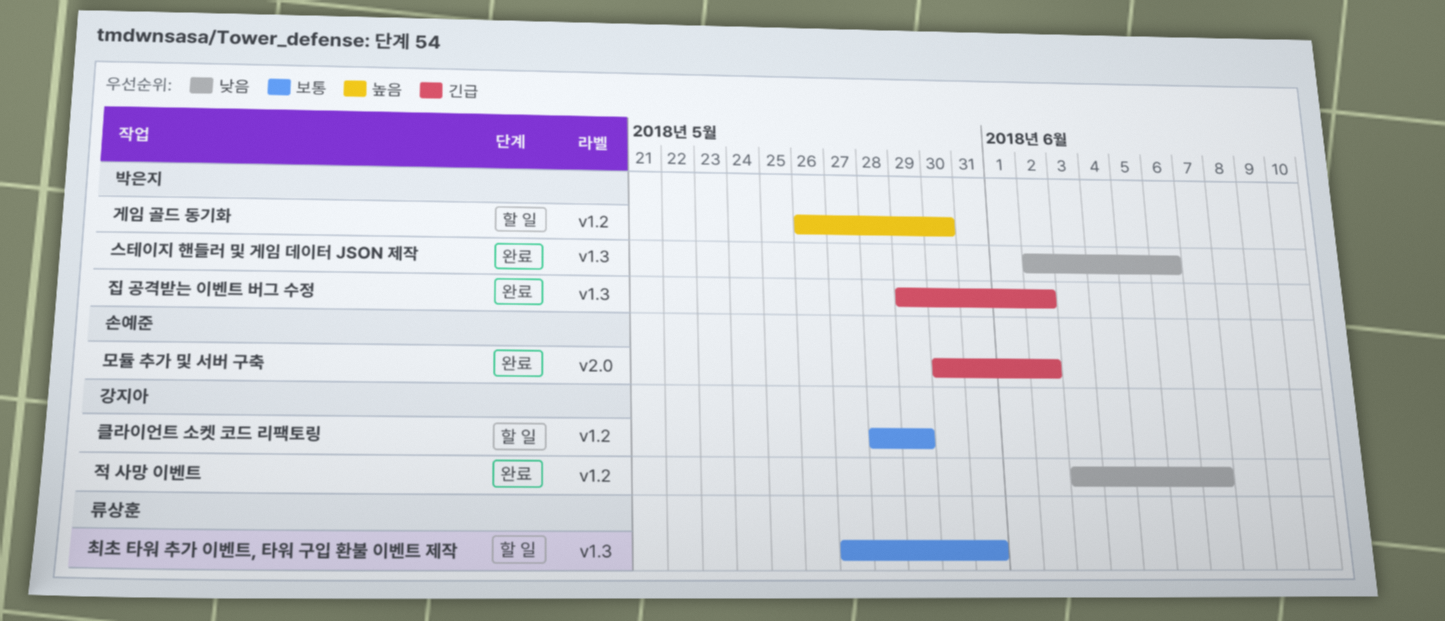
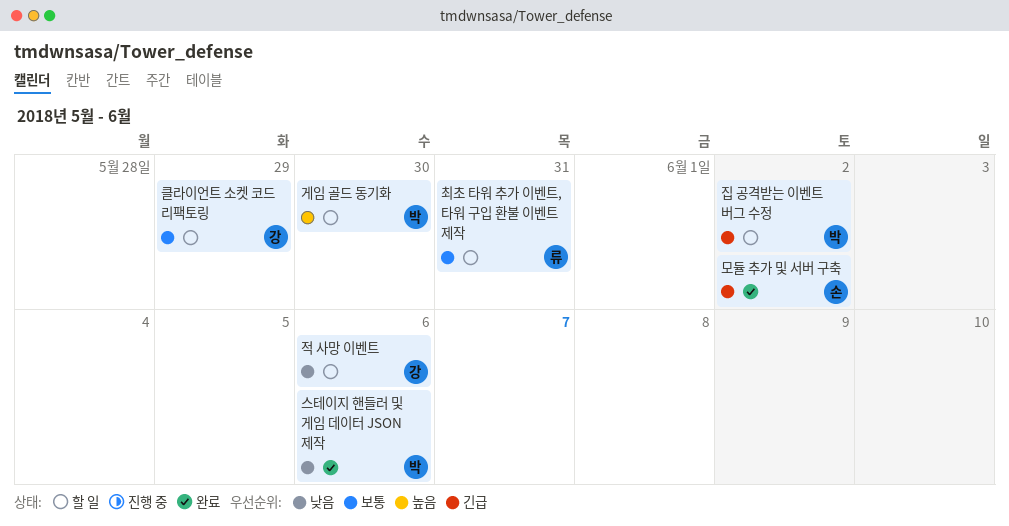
적 사망 이벤트, status: 완료 -> 할 일
적 사망 이벤트, due: Jun 7 -> Jun 6
집 공격받는 이벤트 버그 수정, status: 완료 -> 할 일

